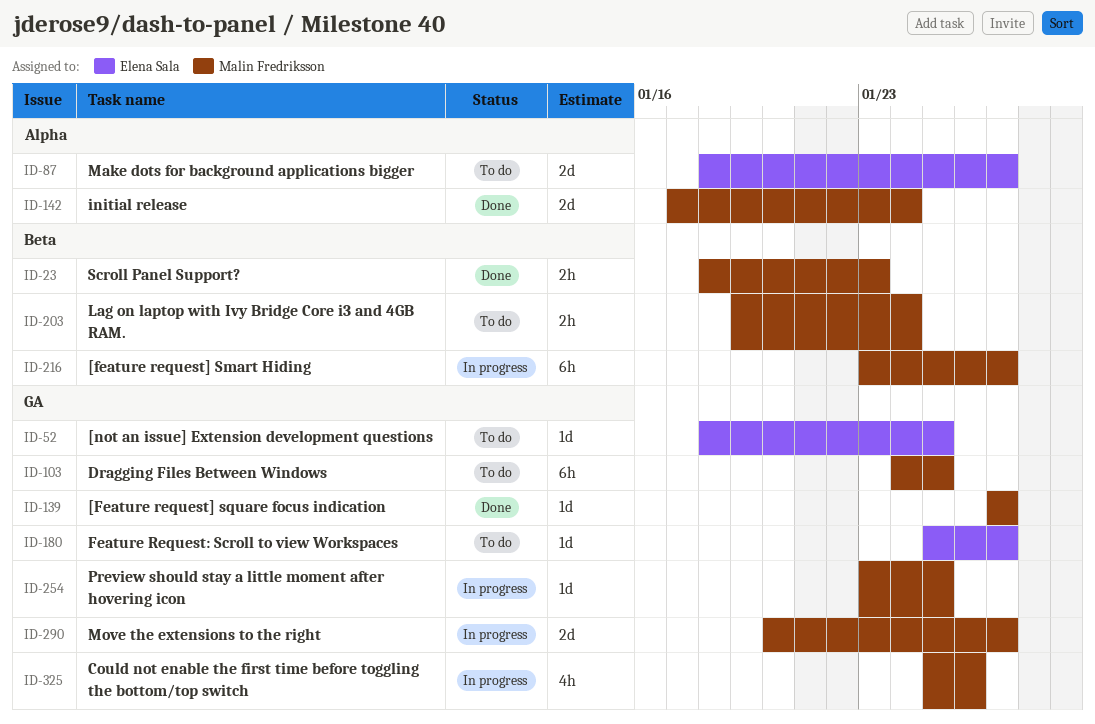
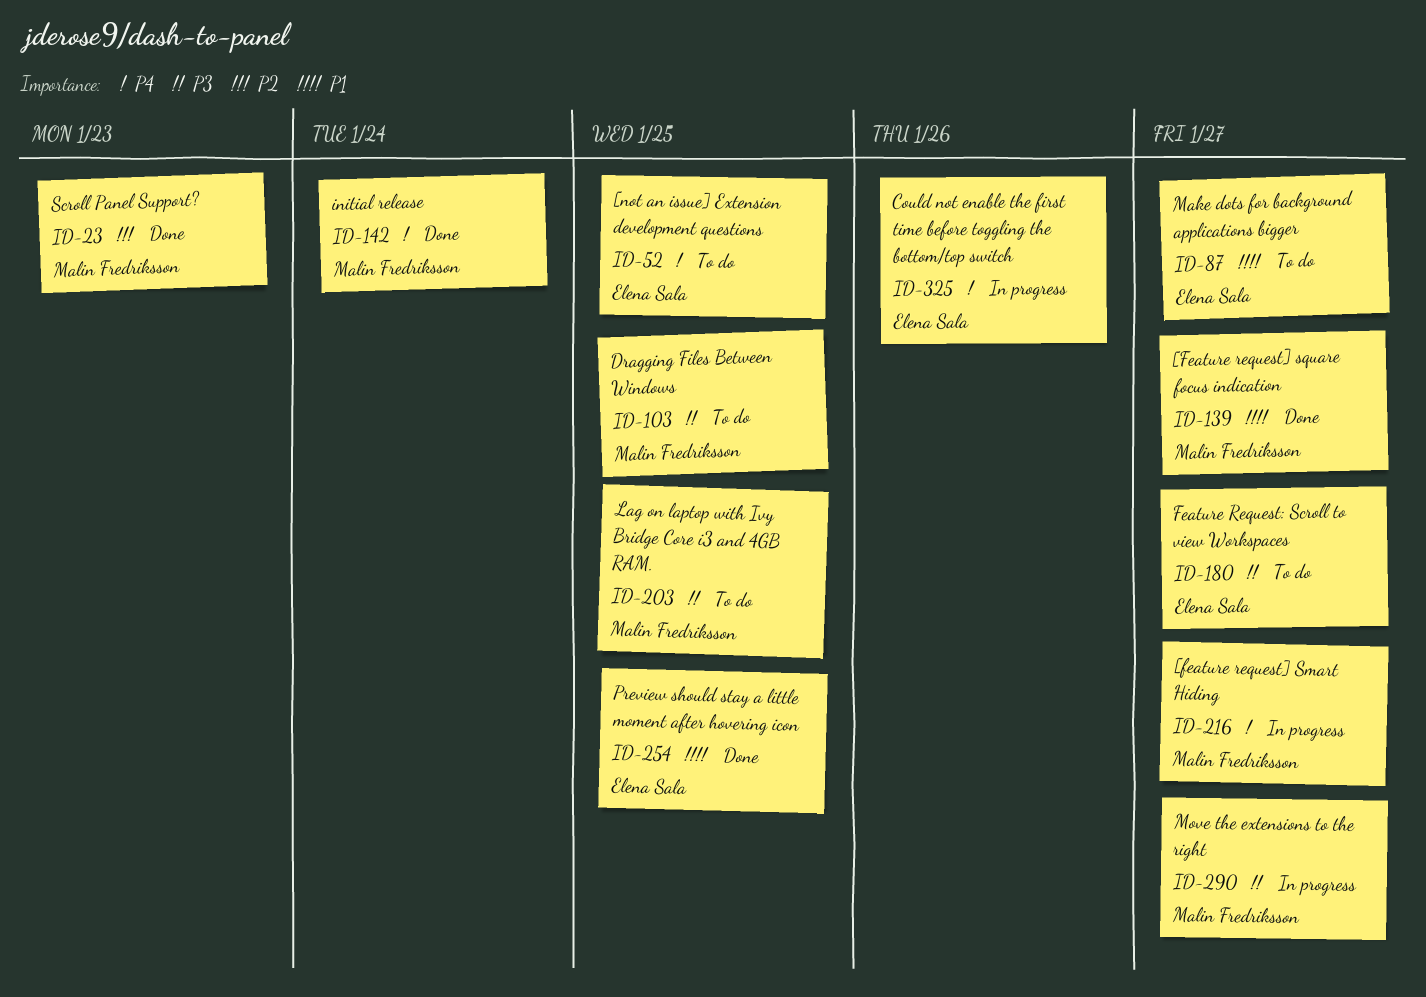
ID-203, due: Jan 24 -> Jan 25
ID-254, status: In progress -> Done
ID-254, owner: Malin Fredriksson -> Elena Sala
ID-325, owner: Malin Fredriksson -> Elena Sala

